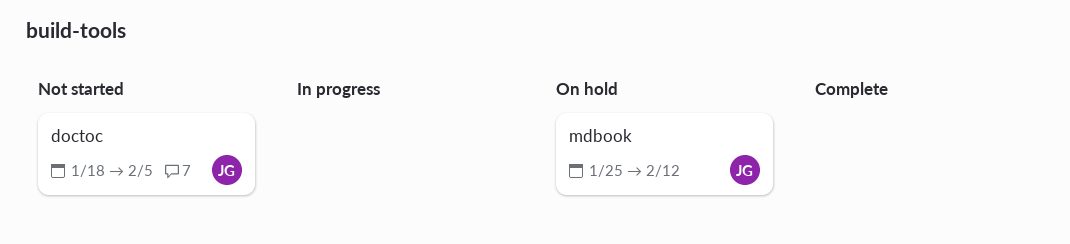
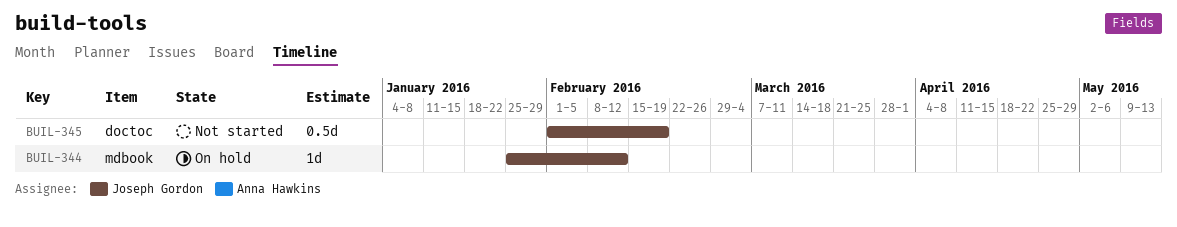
doctoc, start: Jan 18 -> Feb 1
doctoc, due: Feb 5 -> Feb 19

